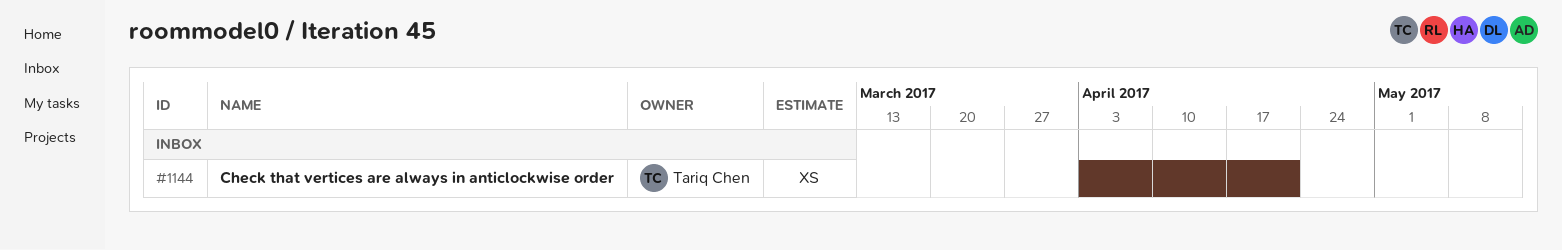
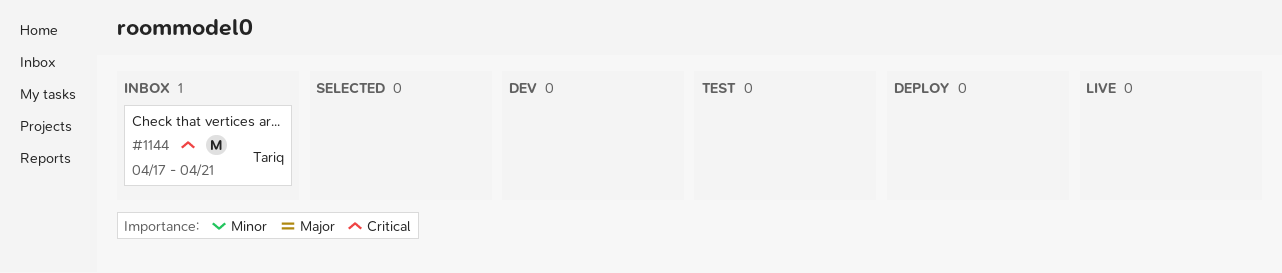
#1144, estimate: XS -> M
#1144, start: Apr 3 -> Apr 17

